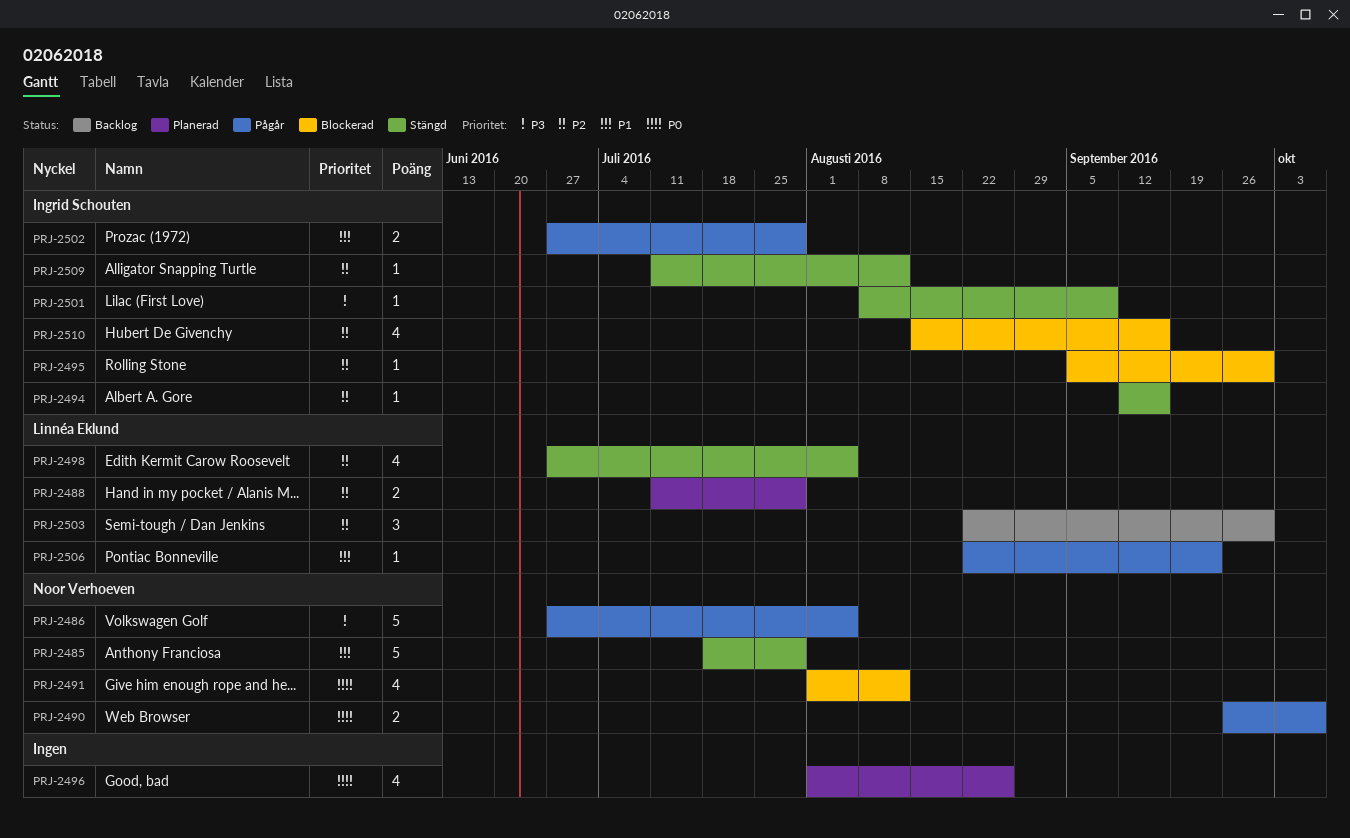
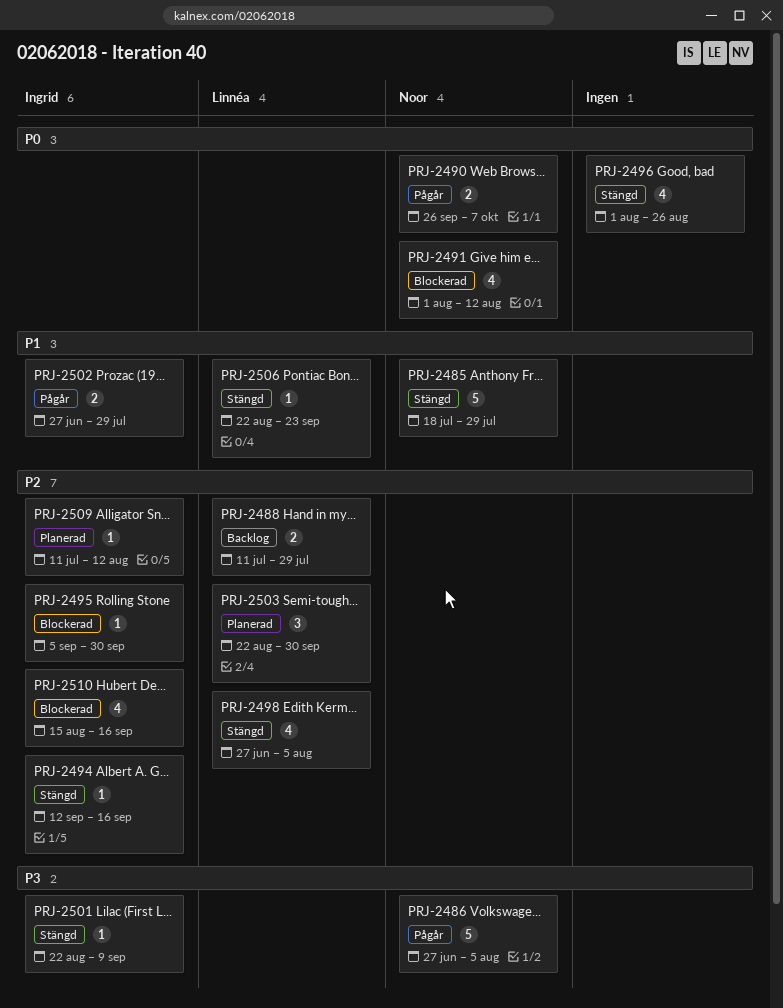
PRJ-2488, status: Planerad -> Backlog
PRJ-2496, status: Planerad -> Stängd
PRJ-2501, start: Aug 8 -> Aug 22
PRJ-2503, status: Backlog -> Planerad
PRJ-2506, status: Pågår -> Stängd
PRJ-2509, status: Stängd -> Planerad

